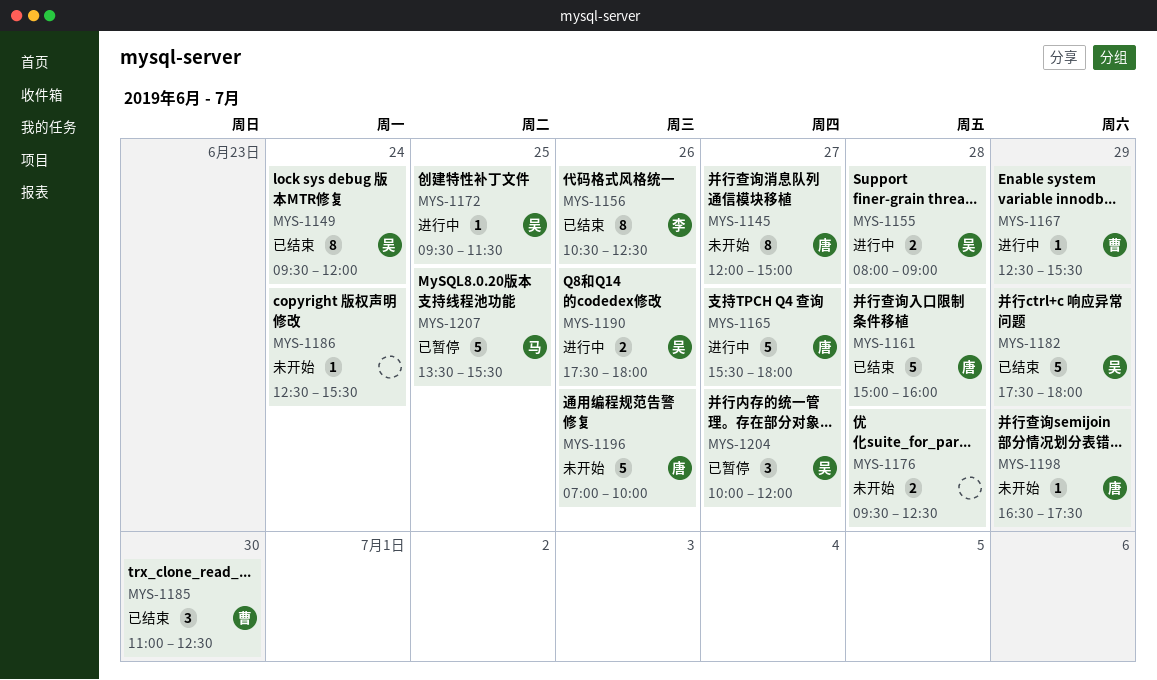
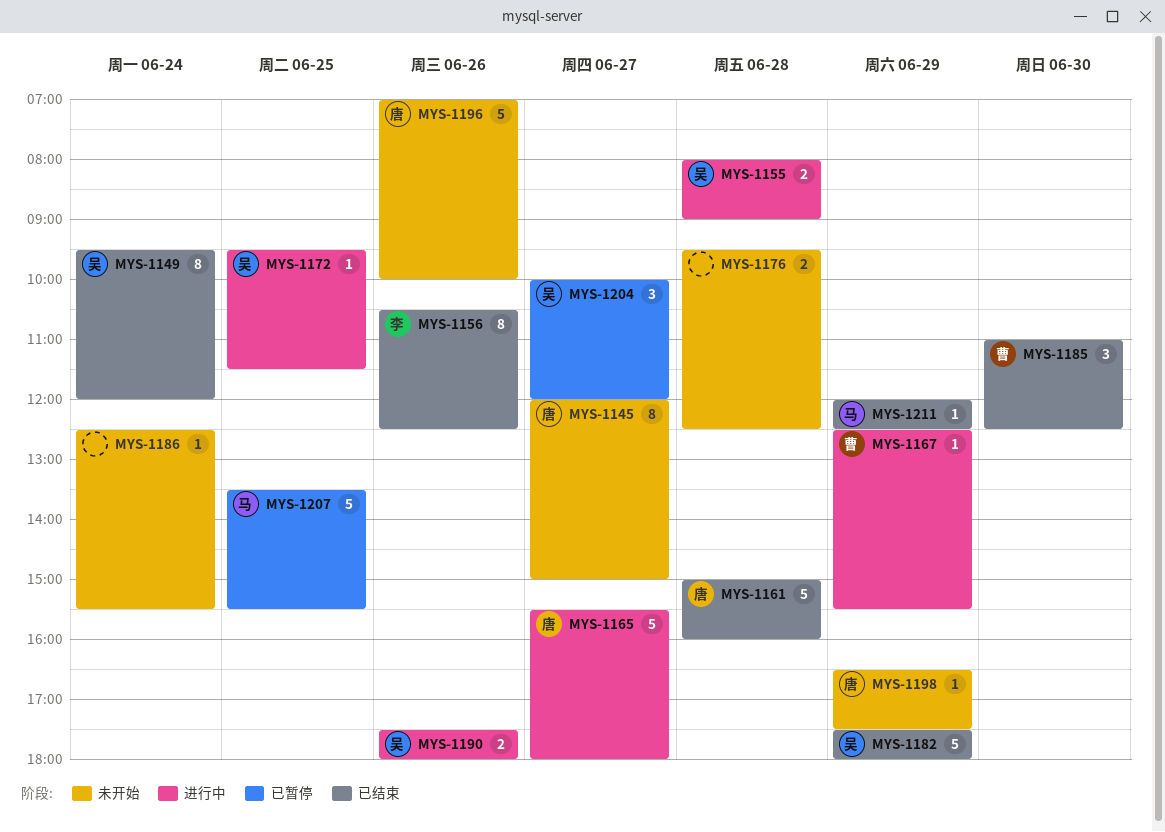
MYS-1211: none -> present

